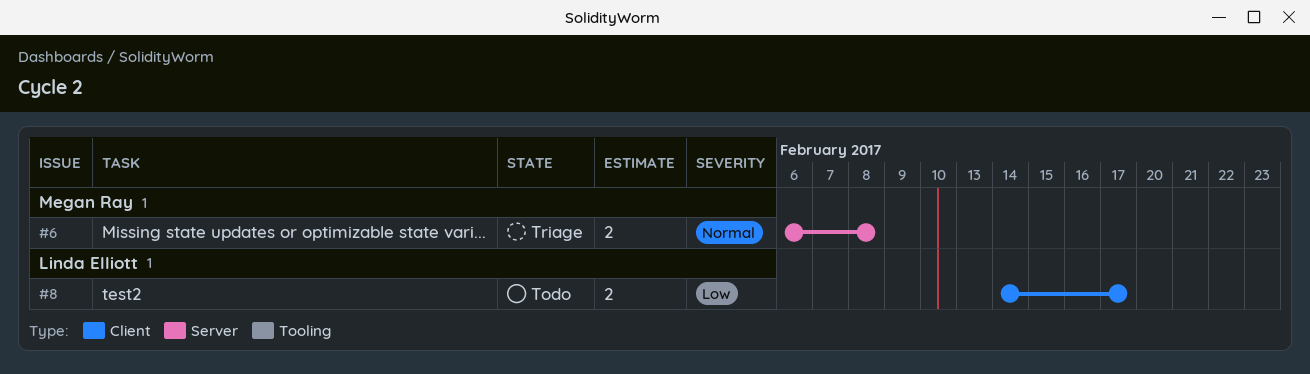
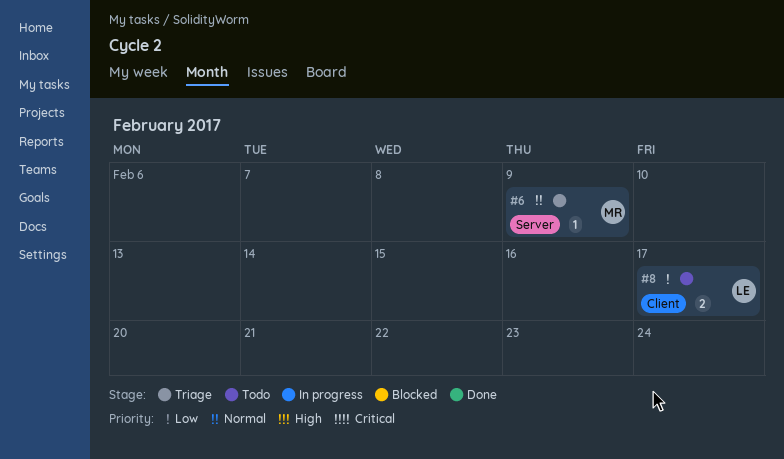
#6, estimate: 2 -> 1
#6, due: Feb 8 -> Feb 9

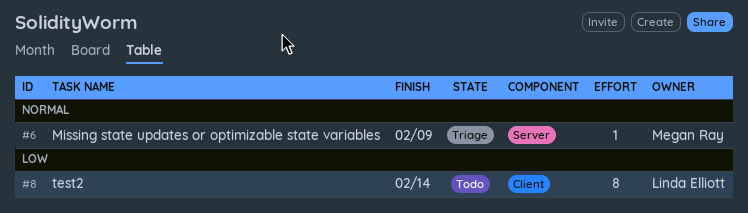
#8, estimate: 2 -> 8
#8, due: Feb 17 -> Feb 14

